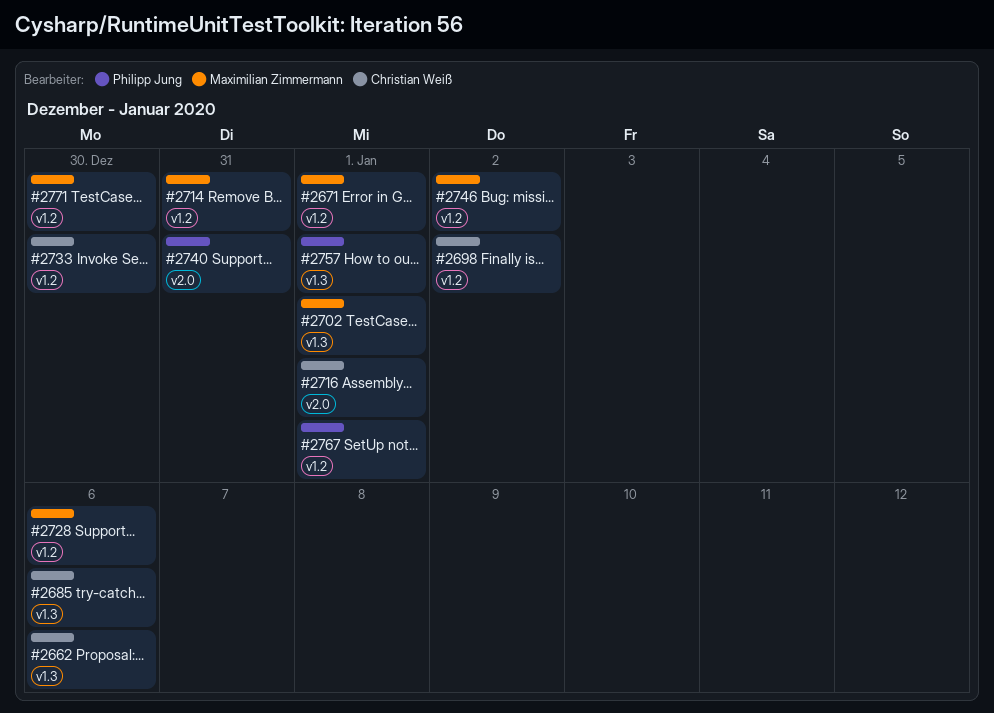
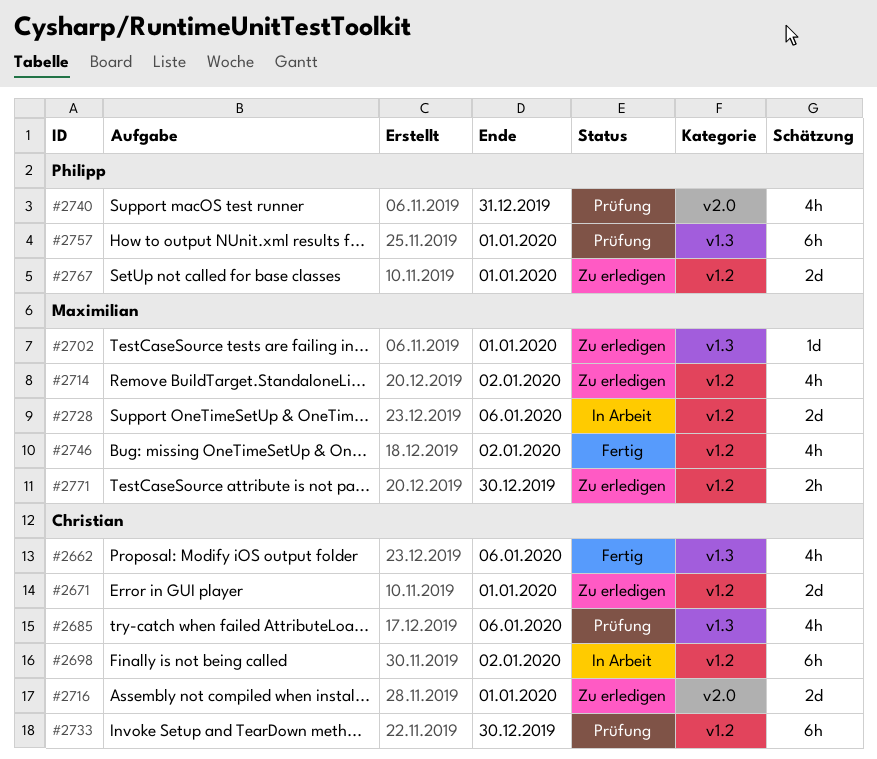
#2671, owner: Maximilian Zimmermann -> Christian Weiß
#2714, due: Dec 31 -> Jan 2

